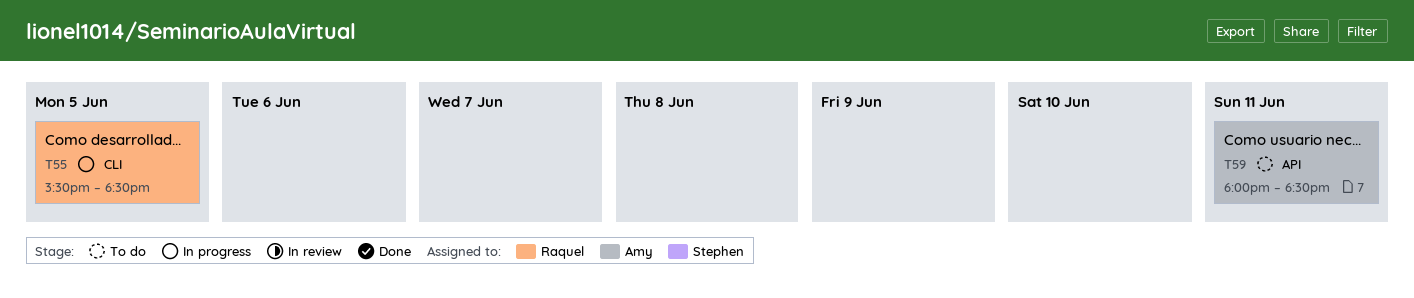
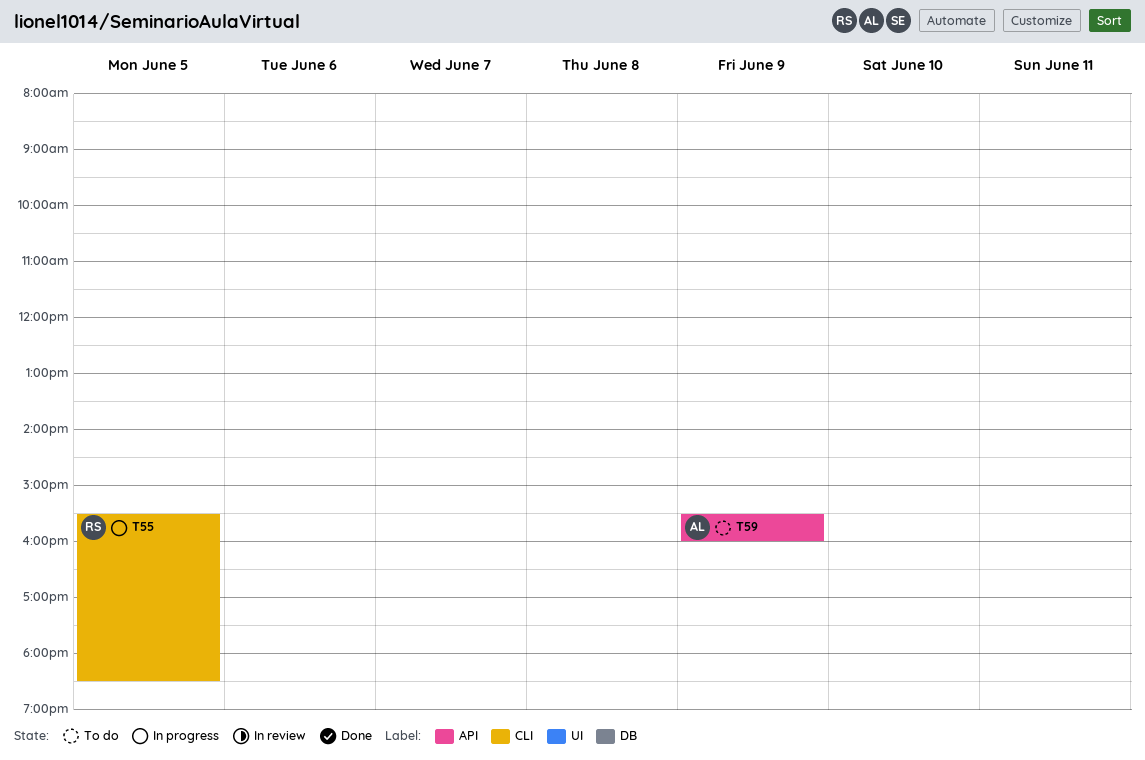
T59, day: Jun 11 -> Jun 9
T59, begins: 18:00 -> 15:30
T59, ends: 18:30 -> 16:00

